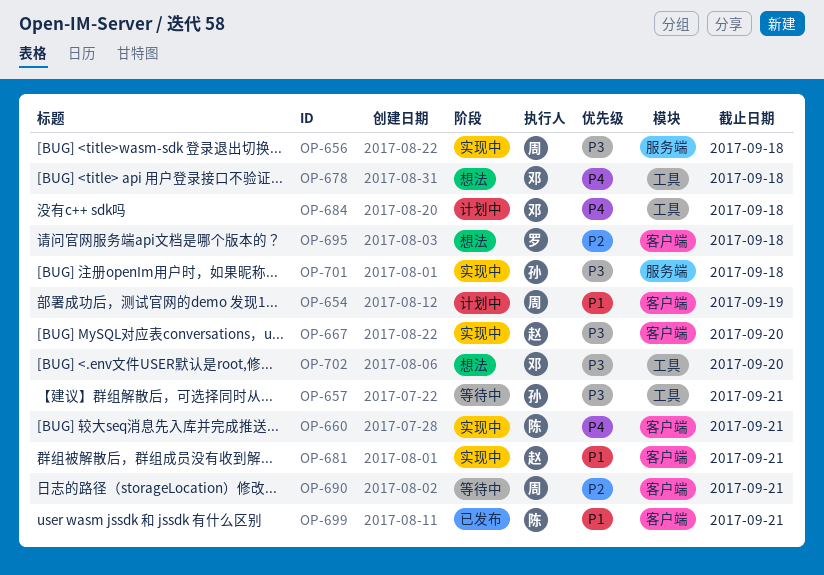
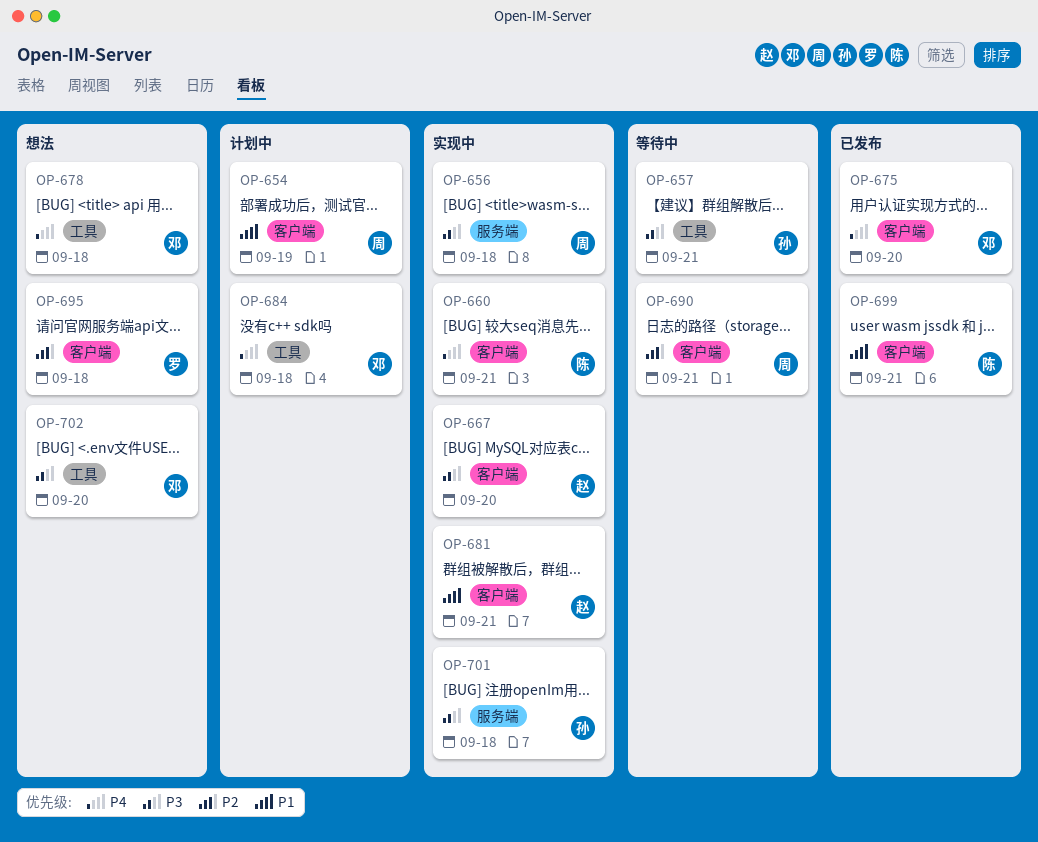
OP-675: none -> present

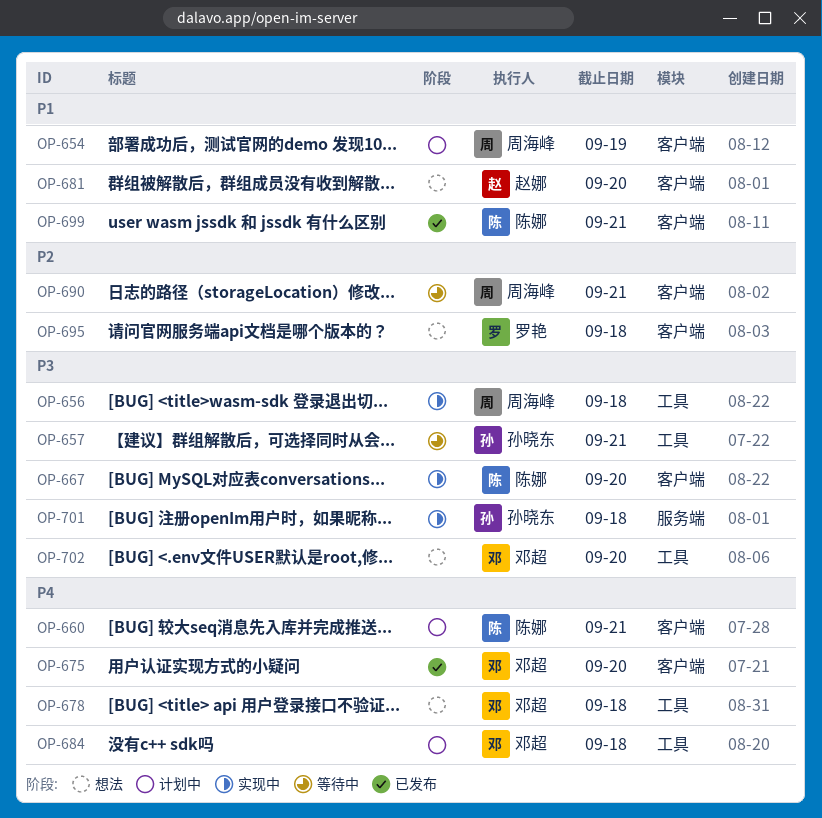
OP-656, label: 服务端 -> 工具
OP-660, status: 实现中 -> 计划中
OP-667, owner: 赵娜 -> 陈娜
OP-681, status: 实现中 -> 想法
OP-681, due: Sep 21 -> Sep 20

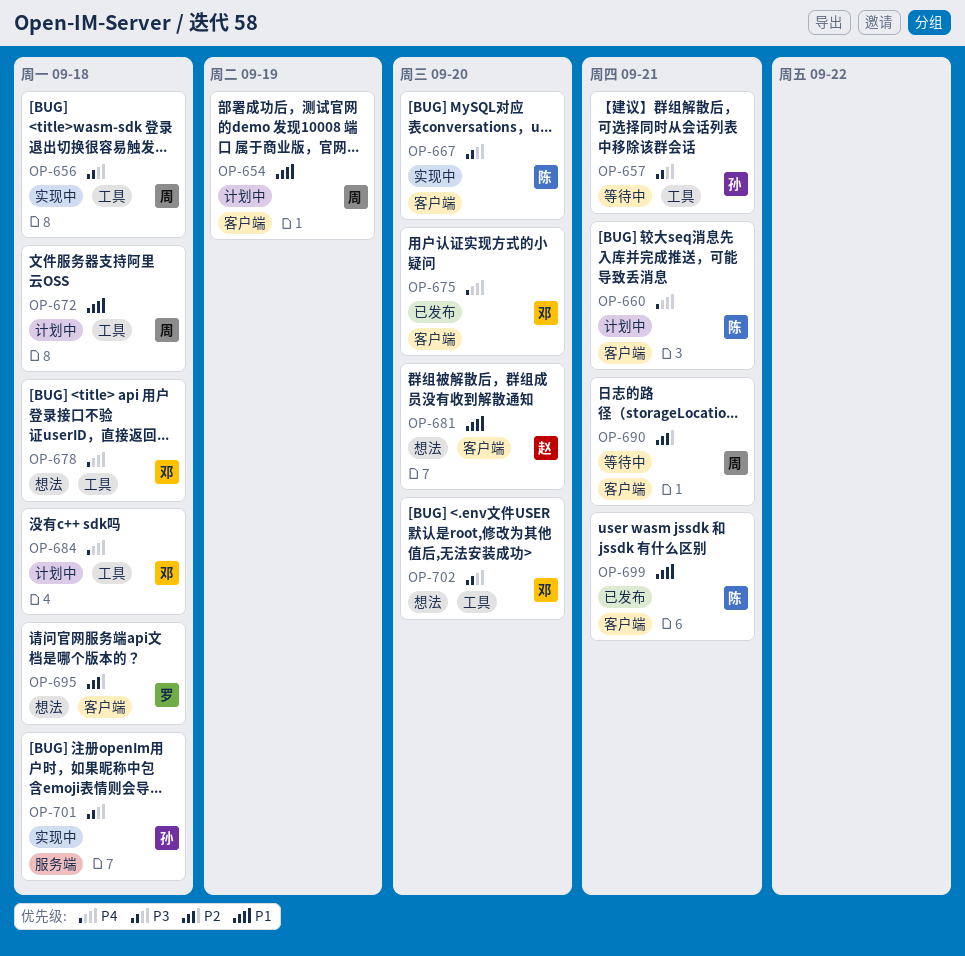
OP-672: none -> present

